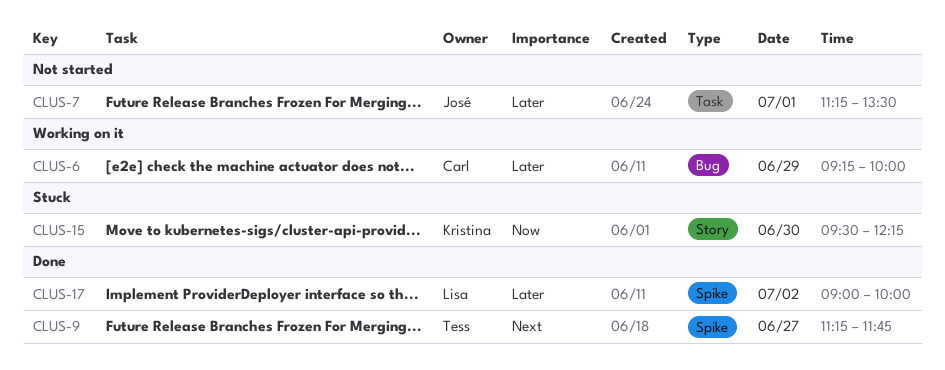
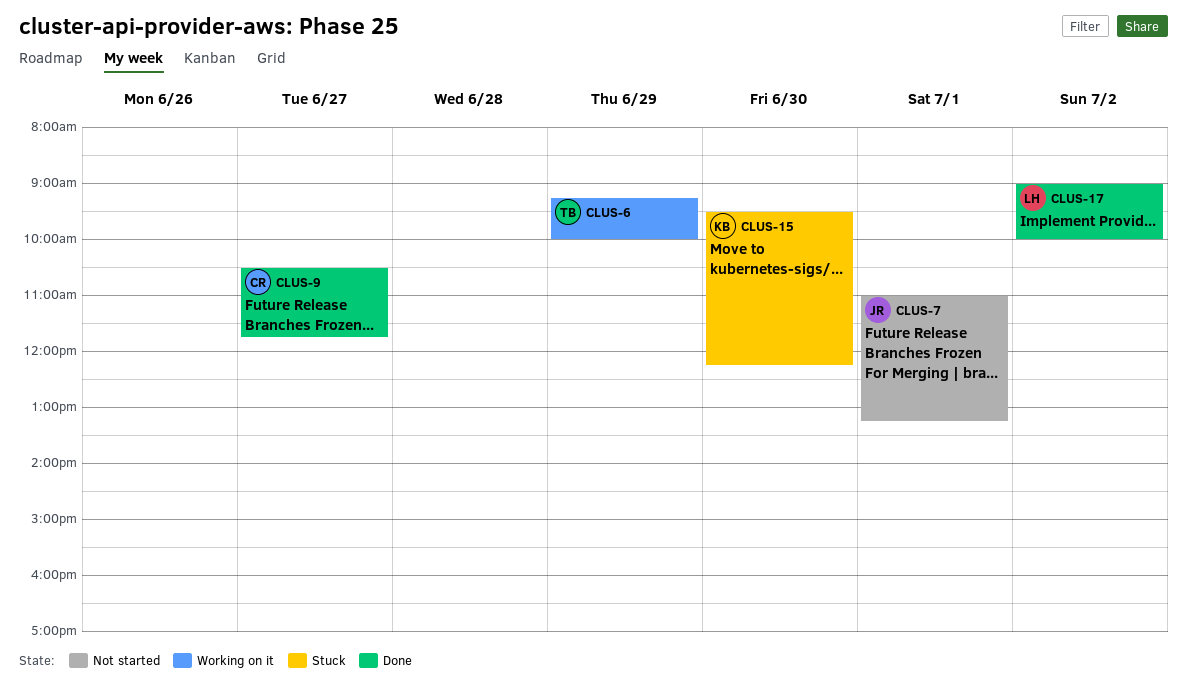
CLUS-6, owner: Carl -> Tess
CLUS-7, begins: 11:15 -> 11:00
CLUS-7, ends: 13:30 -> 13:15
CLUS-9, owner: Tess -> Carl
CLUS-9, begins: 11:15 -> 10:30

